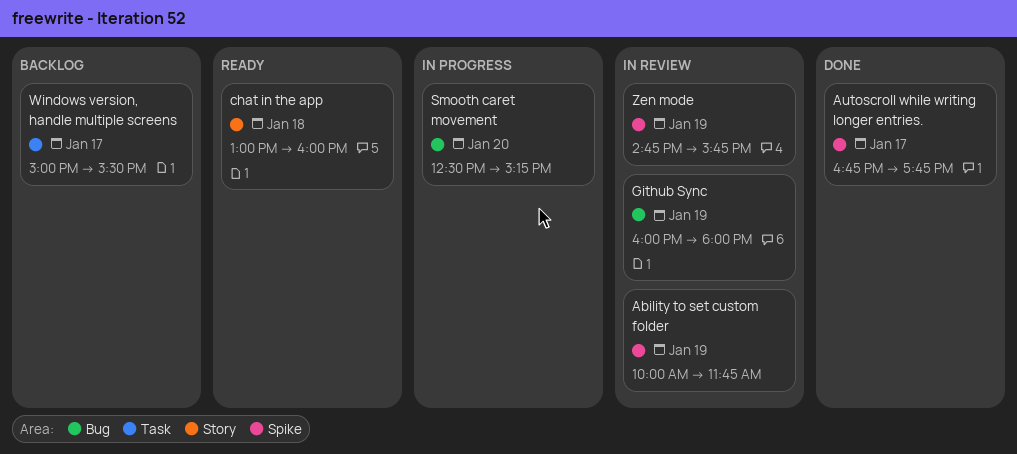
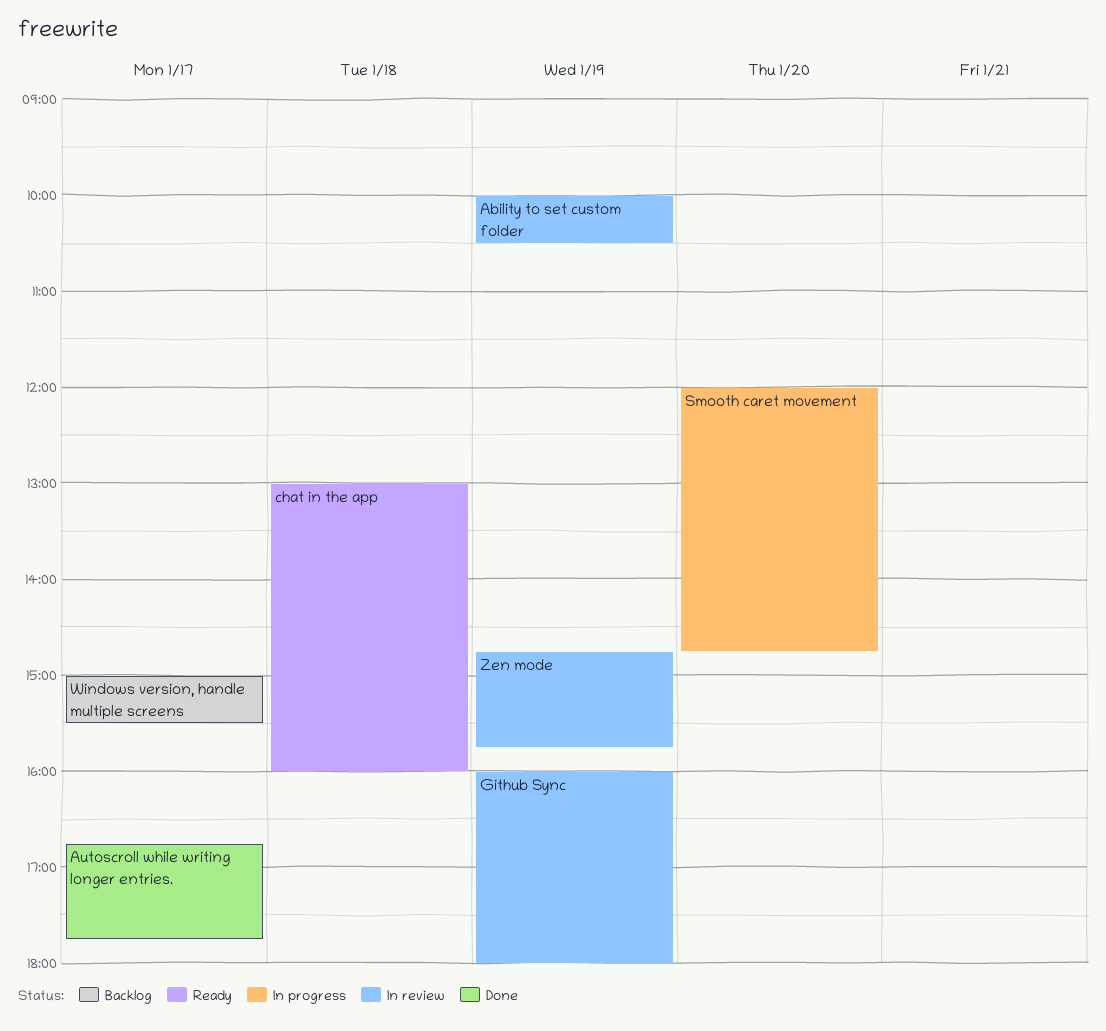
Ability to set custom folder, ends: 11:45 -> 10:30
Smooth caret movement, begins: 12:30 -> 12:00
Smooth caret movement, ends: 15:15 -> 14:45

